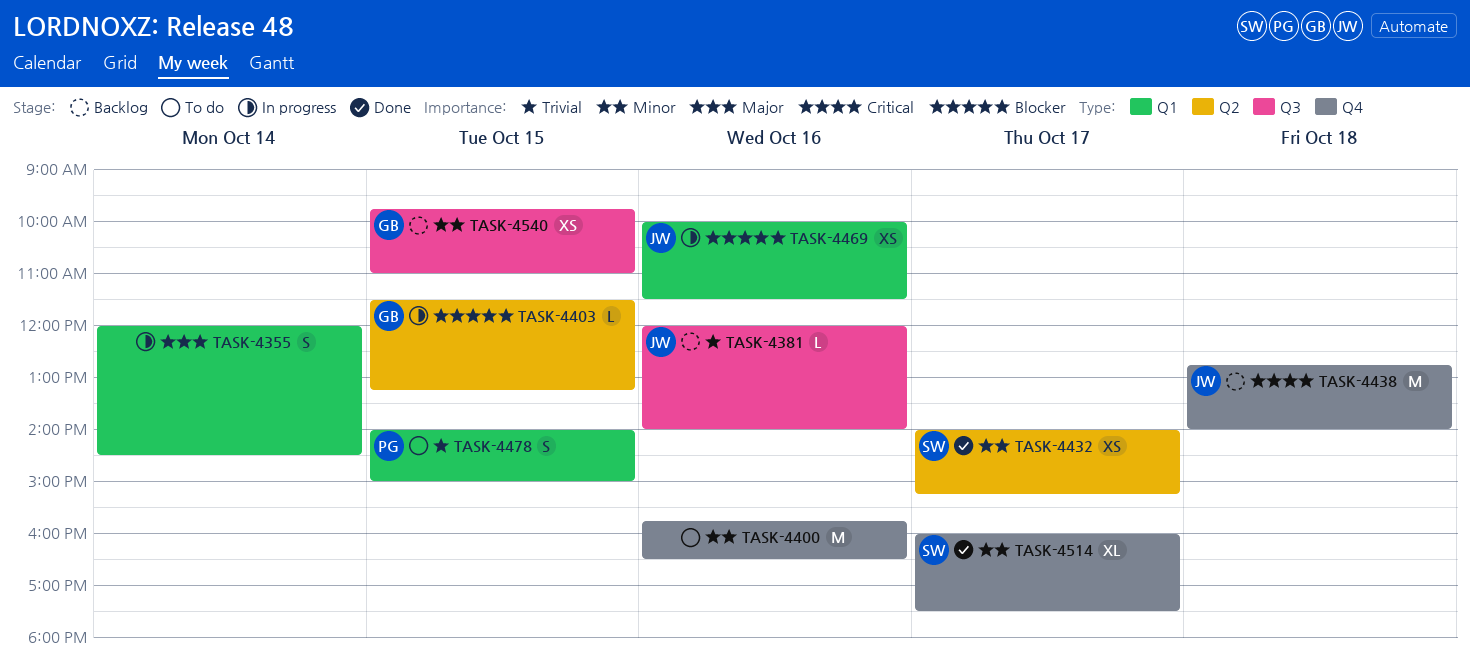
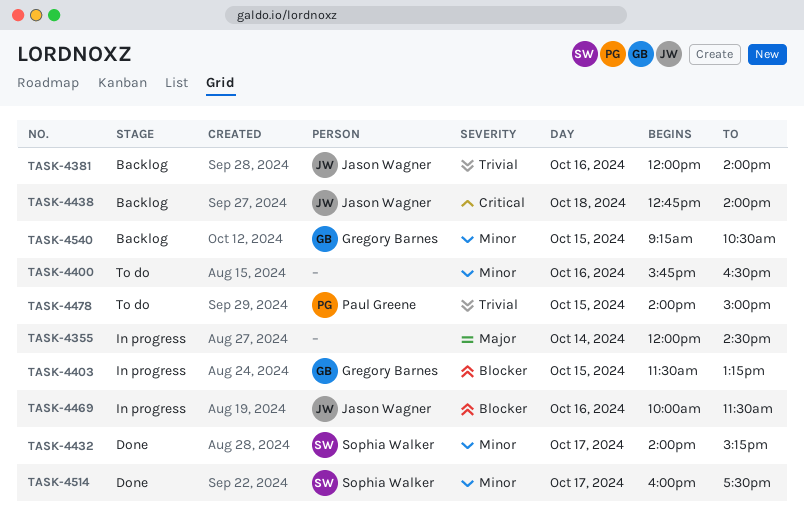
TASK-4540, begins: 09:45 -> 09:15
TASK-4540, ends: 11:00 -> 10:30

